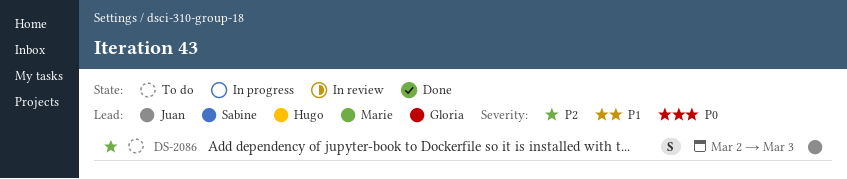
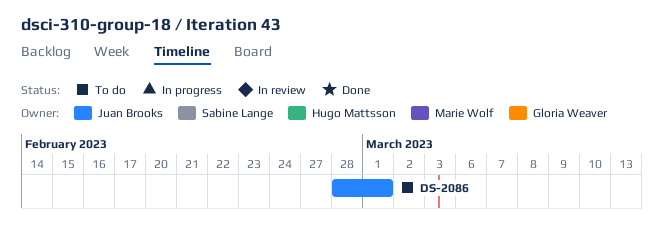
DS-2086, start: Mar 2 -> Feb 28
DS-2086, due: Mar 3 -> Mar 1

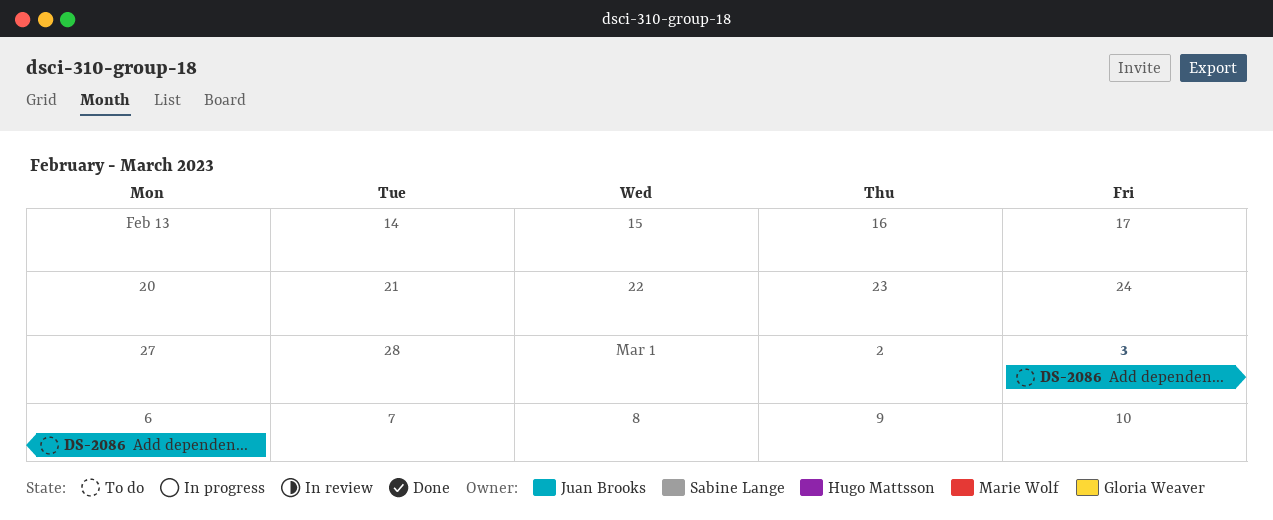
DS-2086, start: Feb 28 -> Mar 3
DS-2086, due: Mar 1 -> Mar 6

